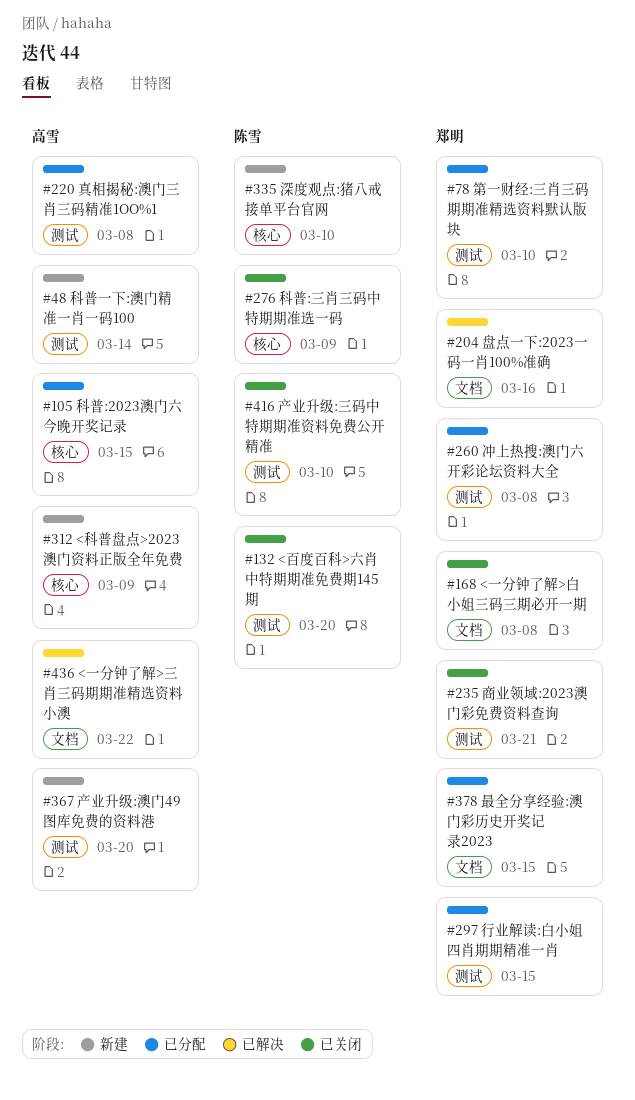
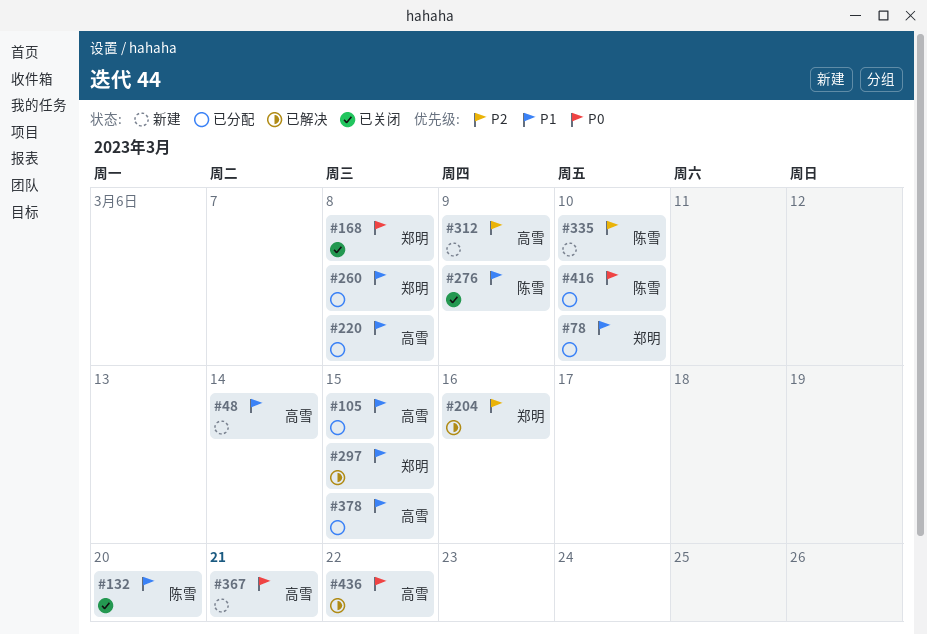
#235: present -> none
#297, status: 已分配 -> 已解决
#367, due: Mar 20 -> Mar 21
#378, owner: 郑明 -> 高雪
#416, status: 已关闭 -> 已分配

